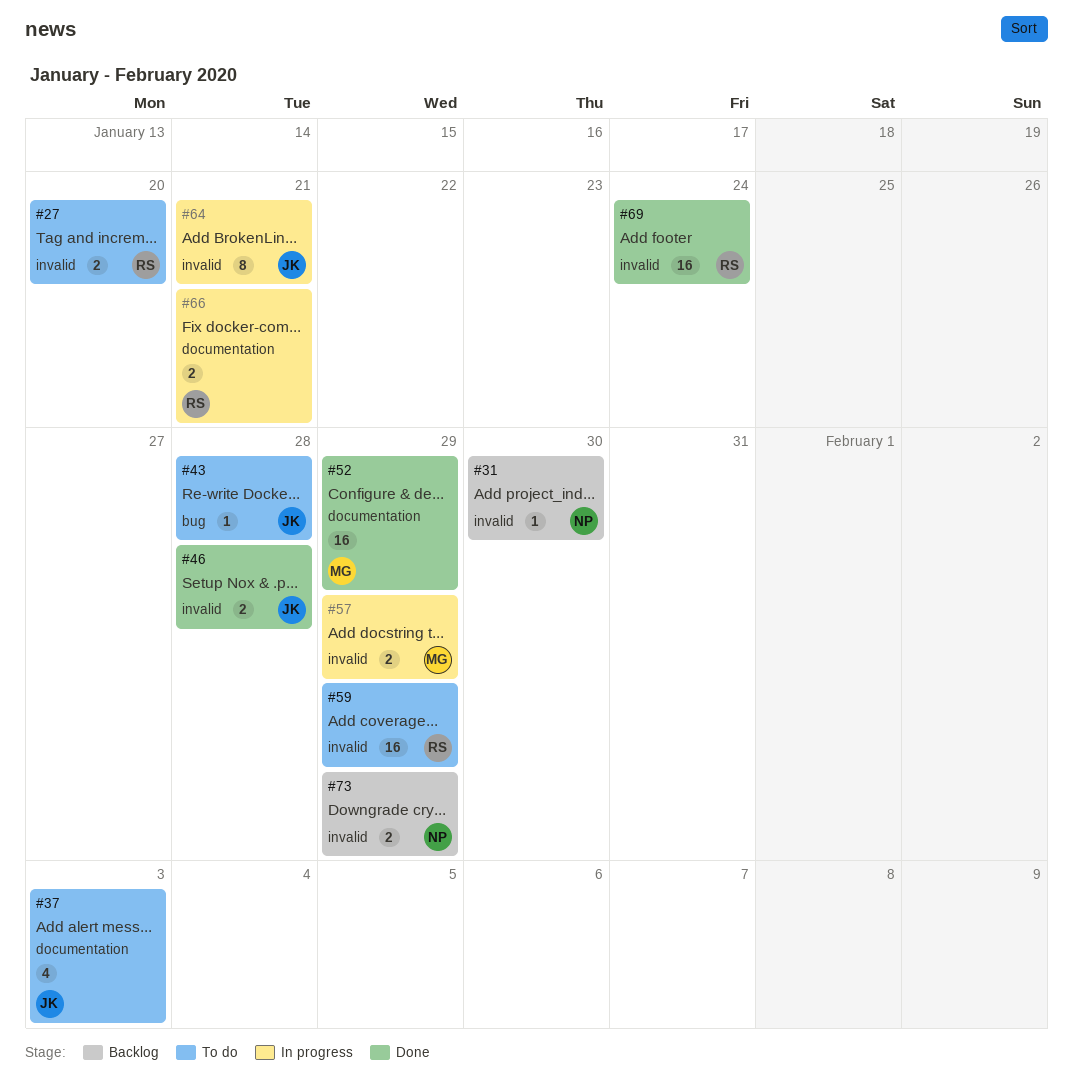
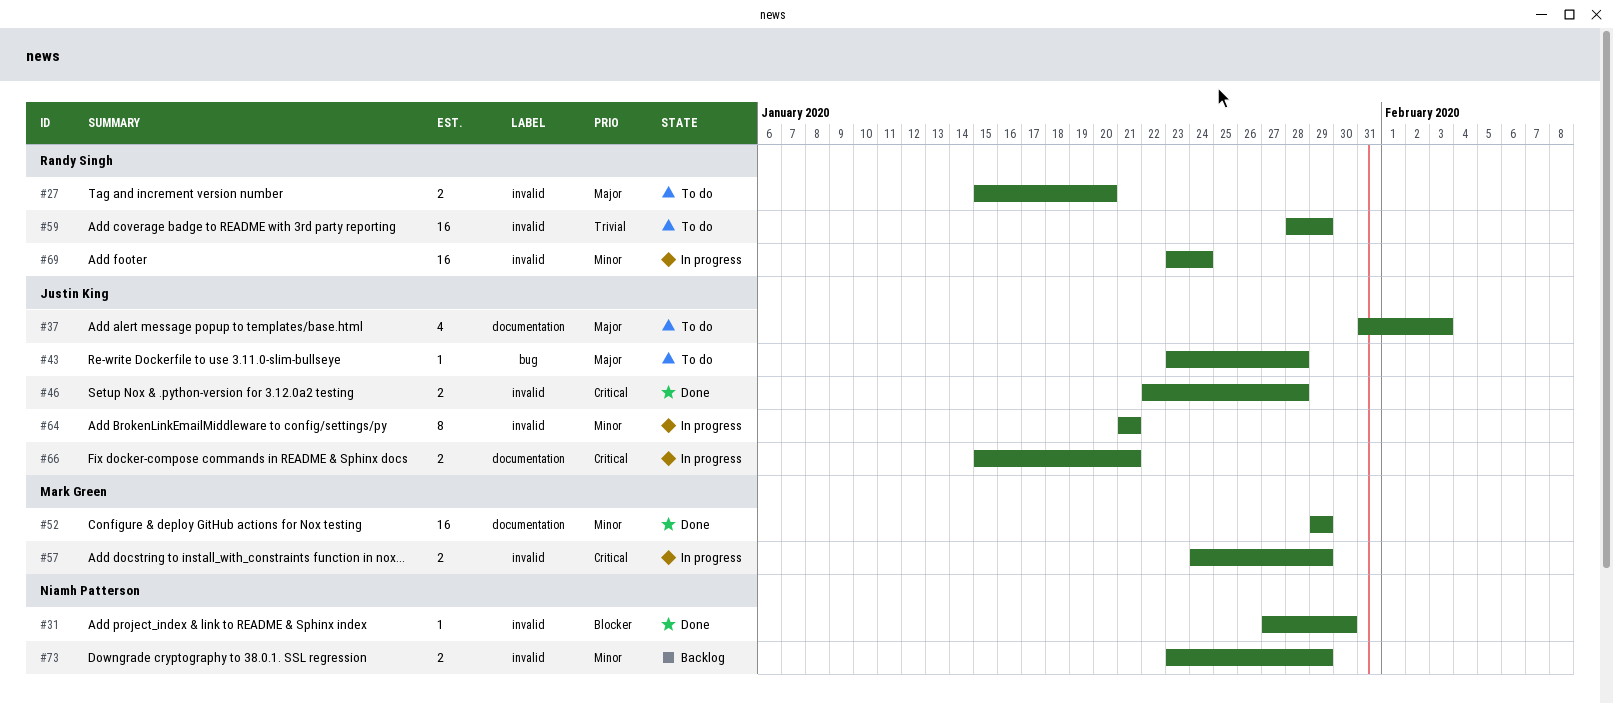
#31, status: Backlog -> Done
#66, owner: Randy Singh -> Justin King
#69, status: Done -> In progress

